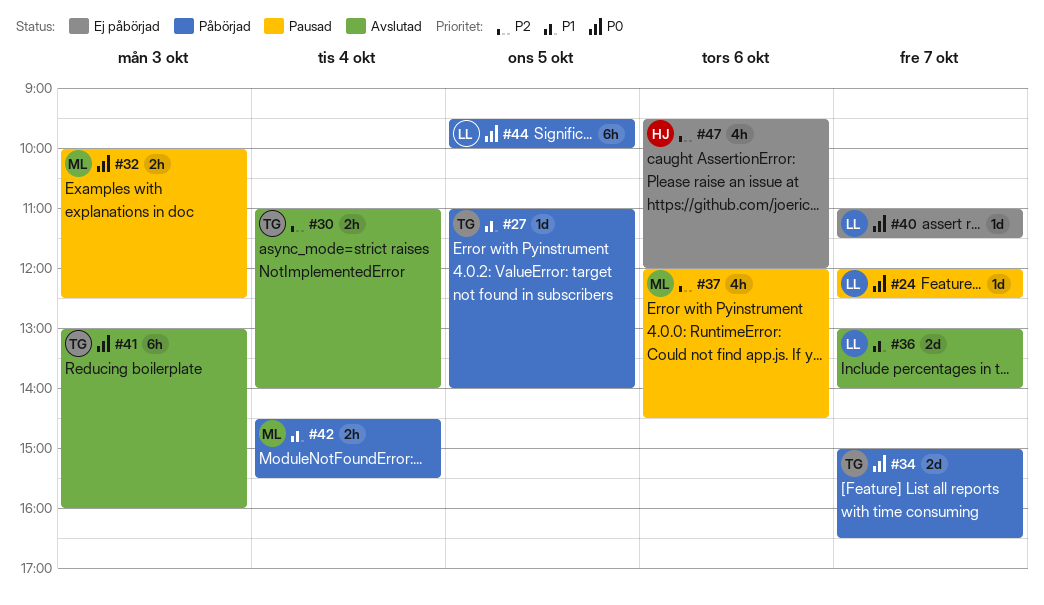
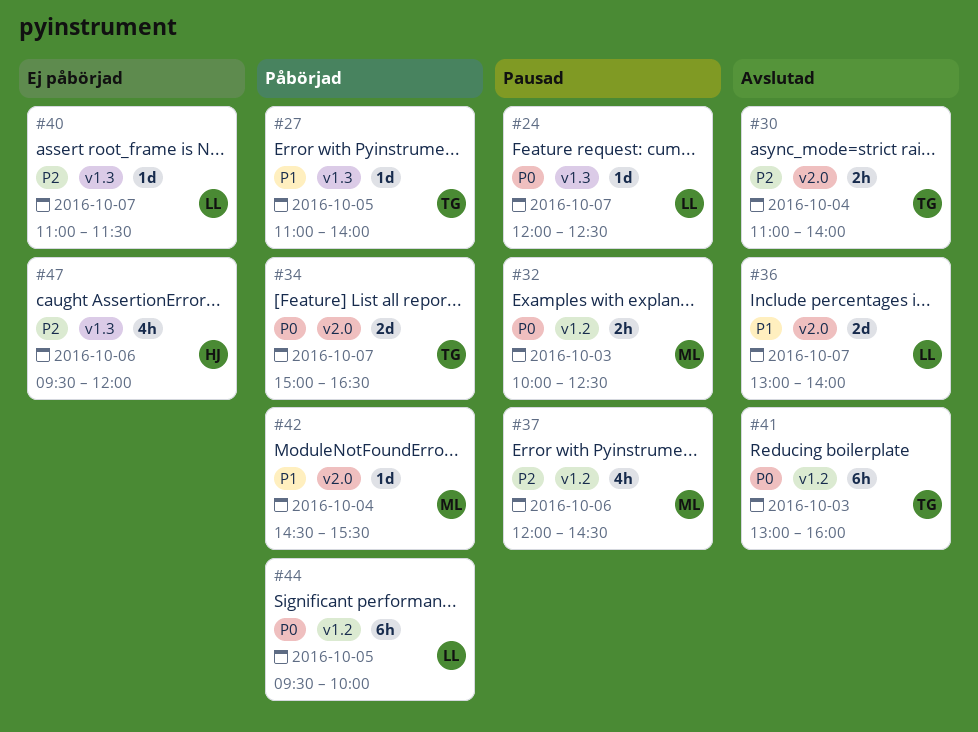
#40, priority: P0 -> P2
#42, estimate: 2h -> 1d

